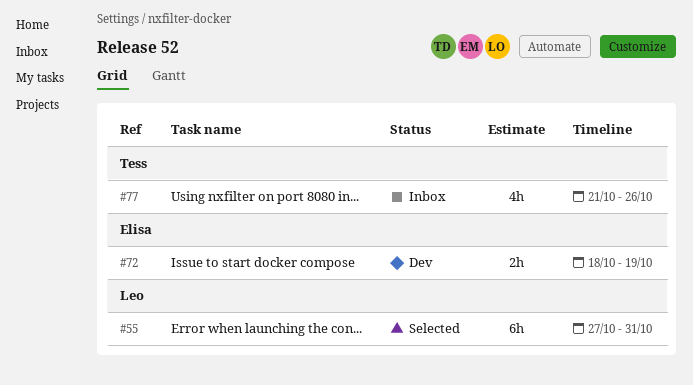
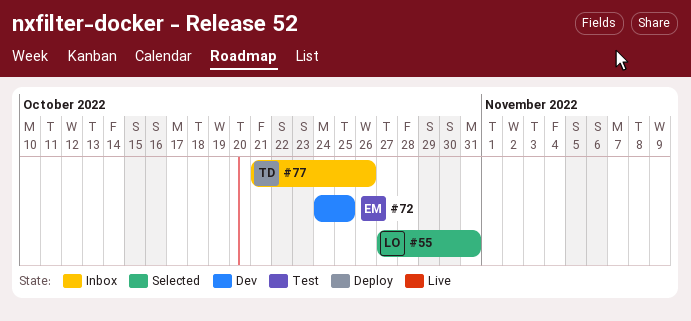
#72, start: Oct 18 -> Oct 24
#72, due: Oct 19 -> Oct 25

